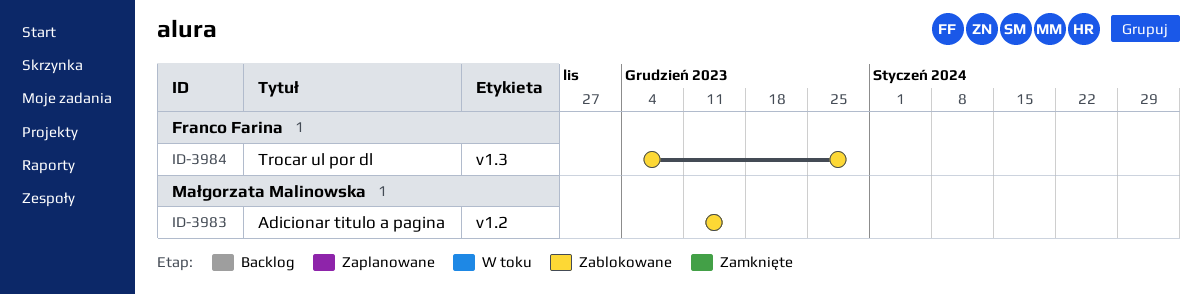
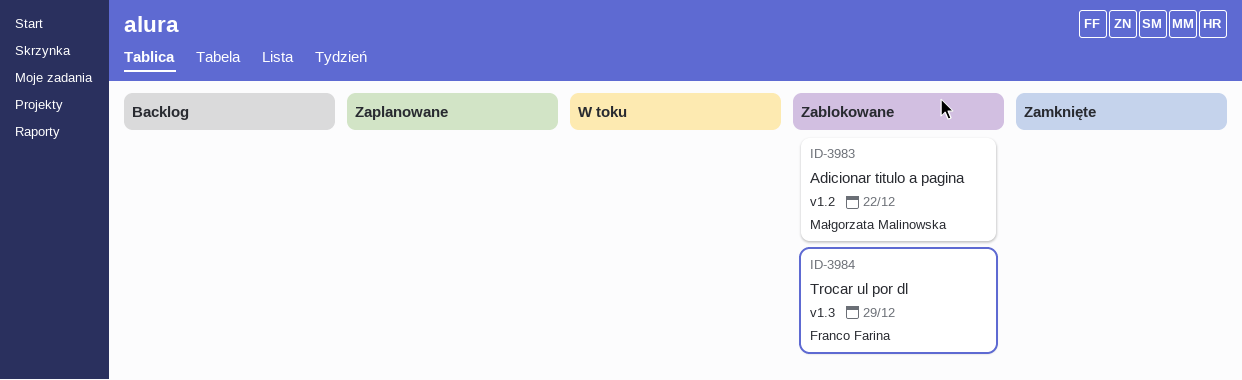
ID-3983, due: Dec 15 -> Dec 22

